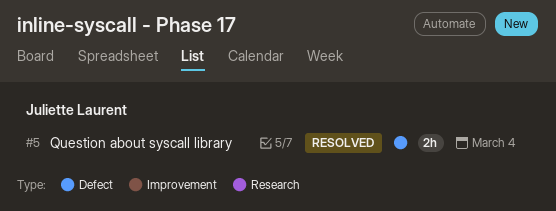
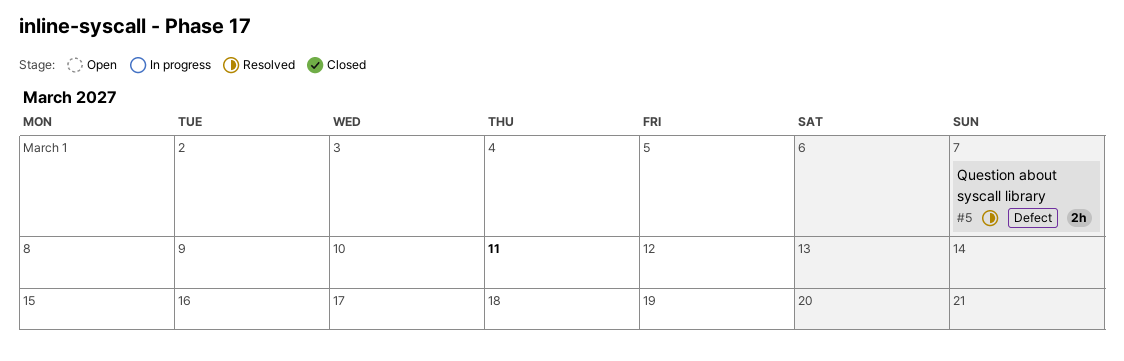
#5, due: Mar 4 -> Mar 7

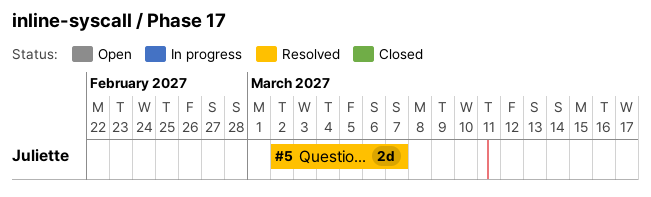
#5, estimate: 2h -> 2d

